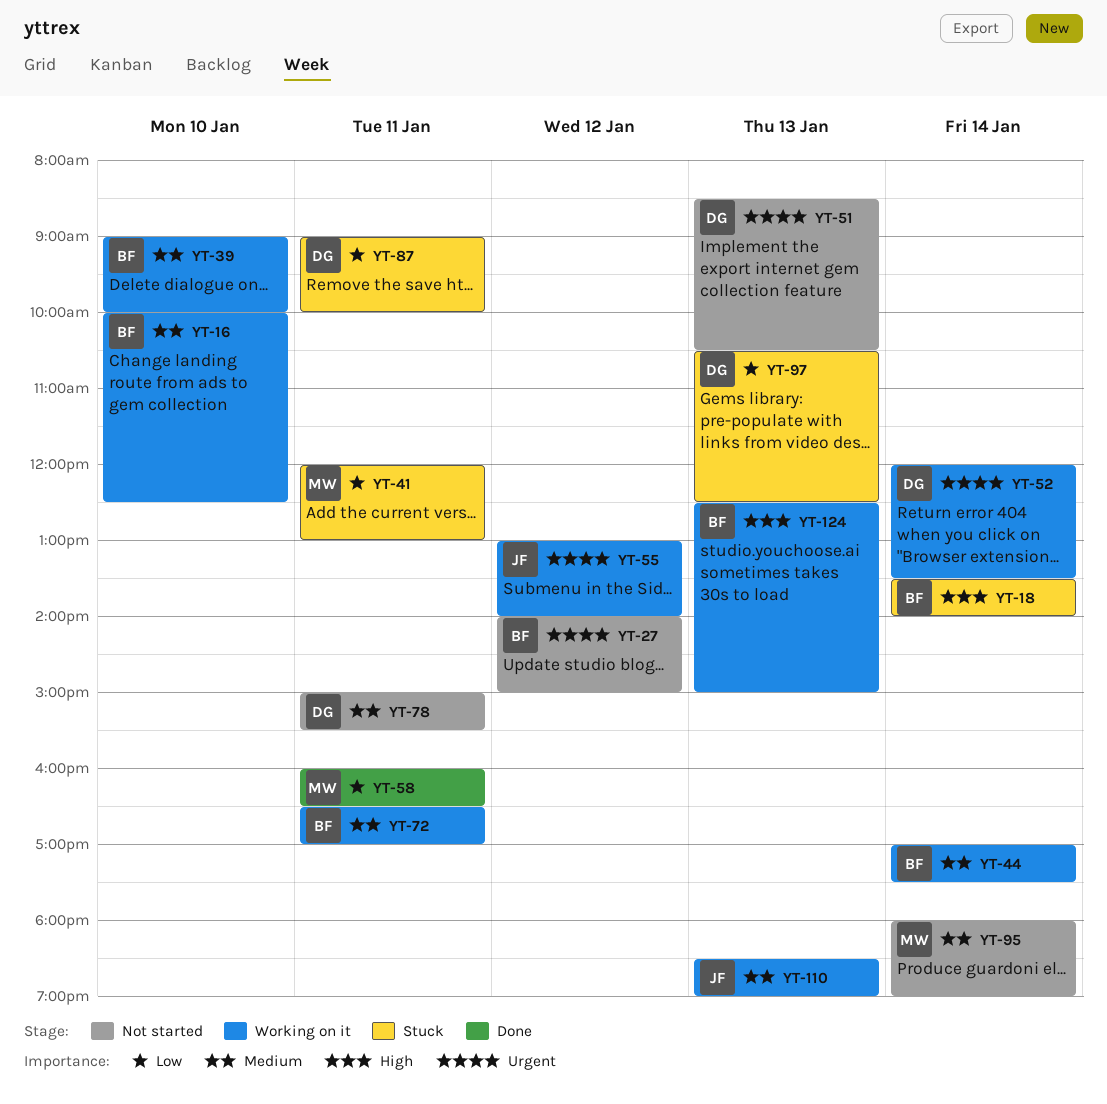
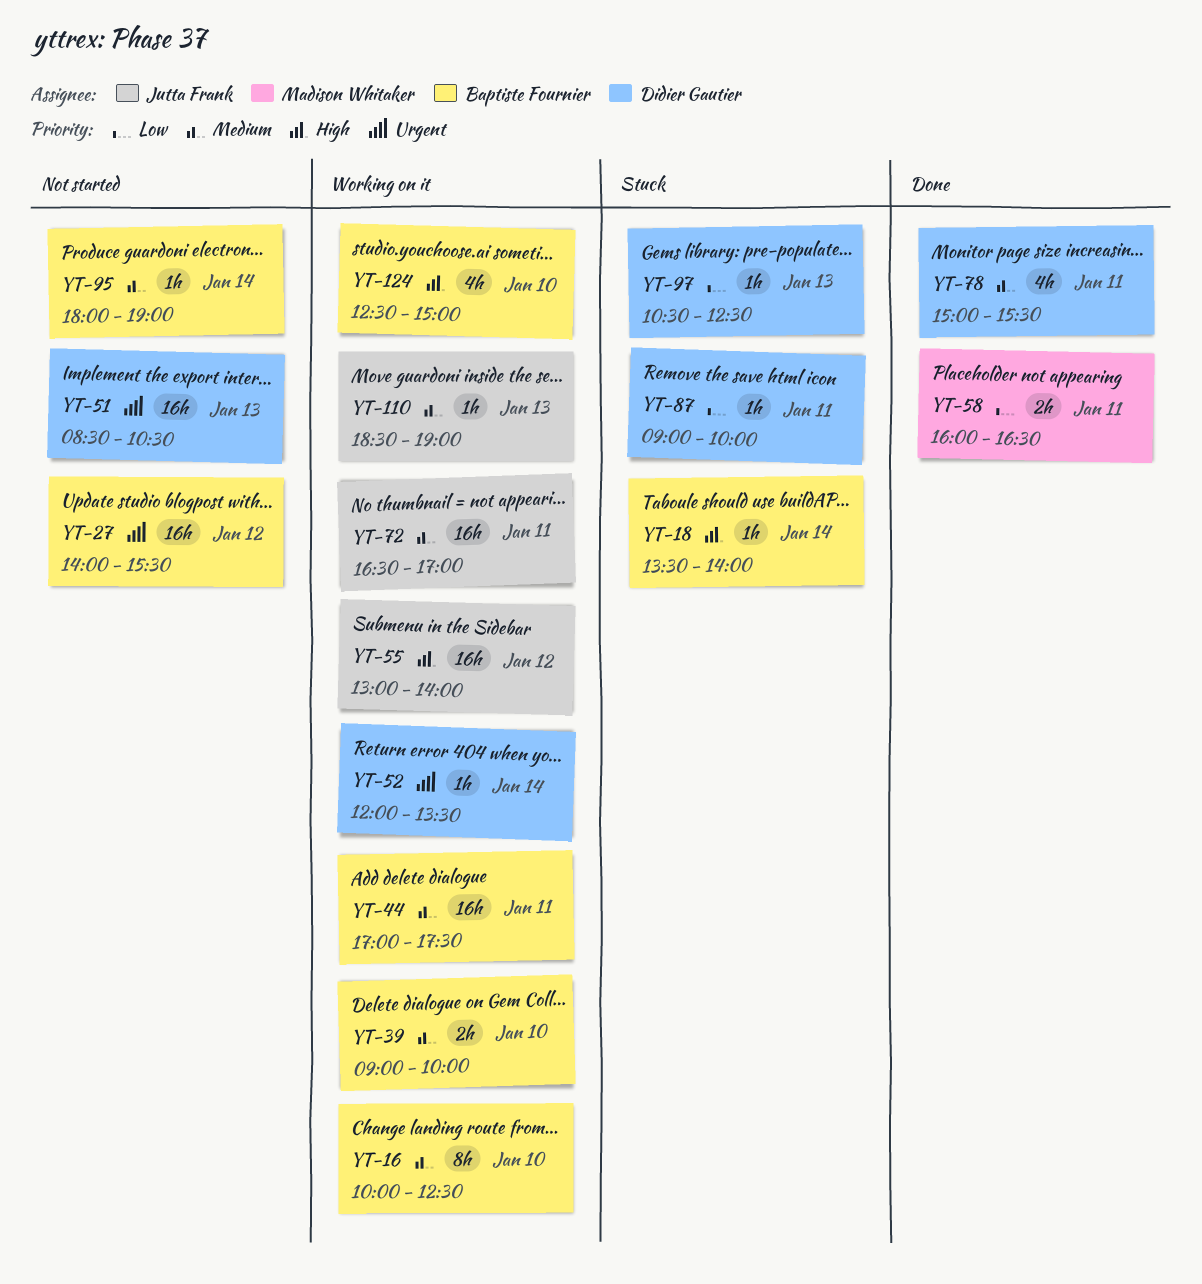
YT-27, ends: 15:00 -> 15:30
YT-41: present -> none
YT-44, day: Jan 14 -> Jan 11
YT-55, priority: Urgent -> High
YT-72, owner: Baptiste Fournier -> Jutta Frank
YT-78, status: Not started -> Done
YT-95, owner: Madison Whitaker -> Baptiste Fournier
YT-124, day: Jan 13 -> Jan 10

